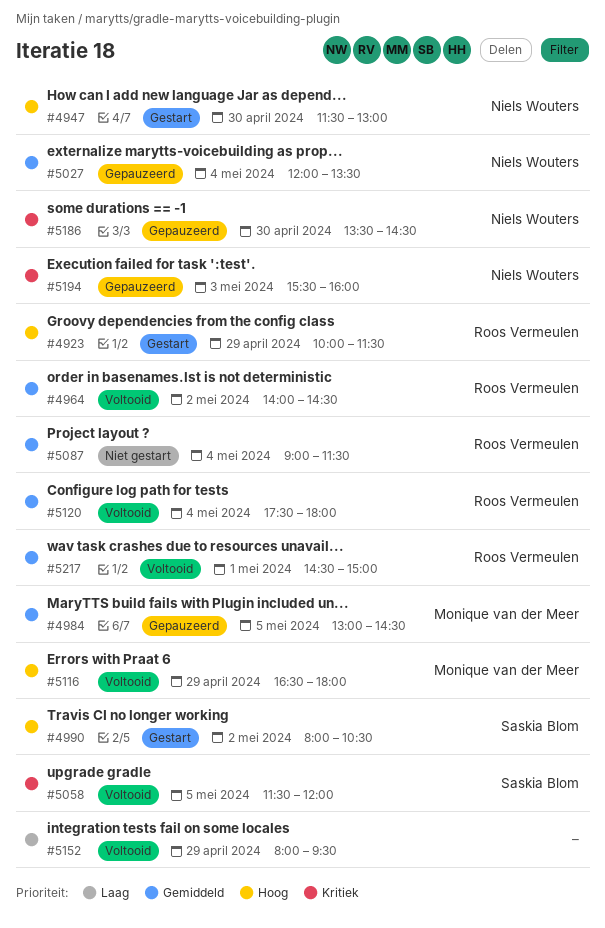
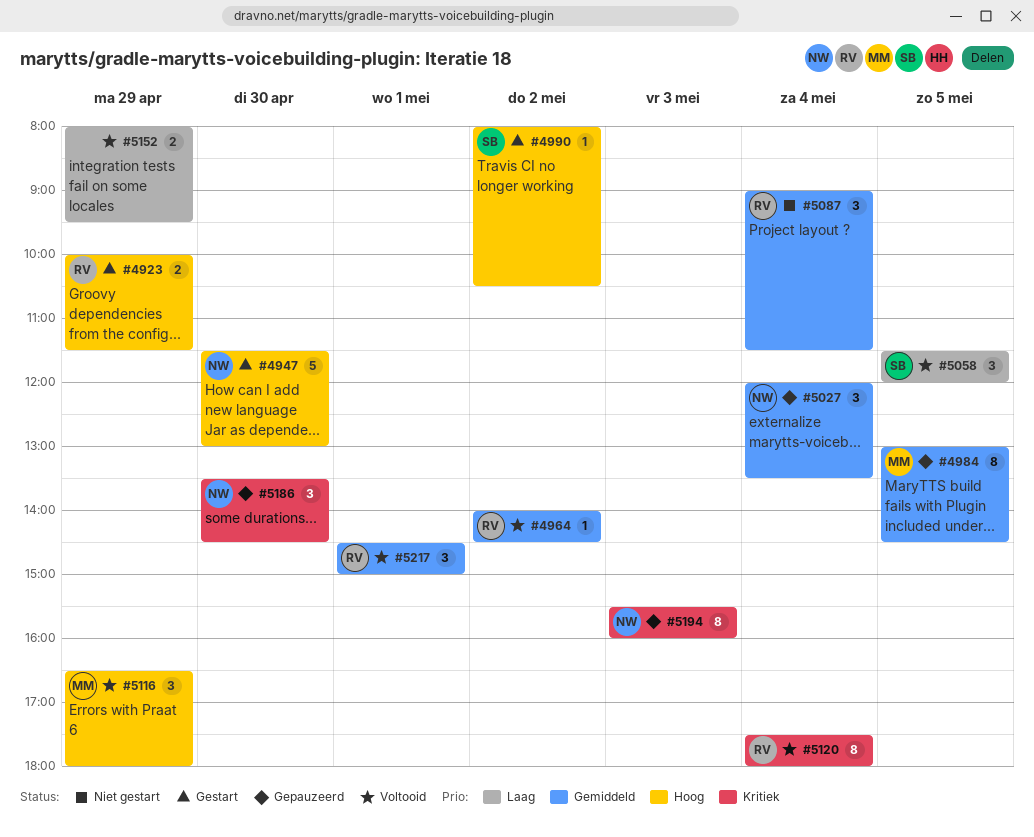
#5058, priority: Kritiek -> Laag
#5120, priority: Gemiddeld -> Kritiek

